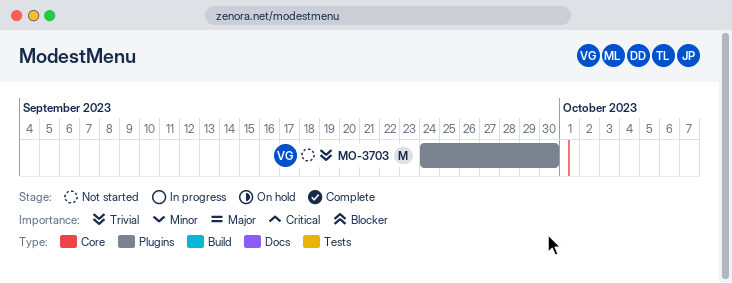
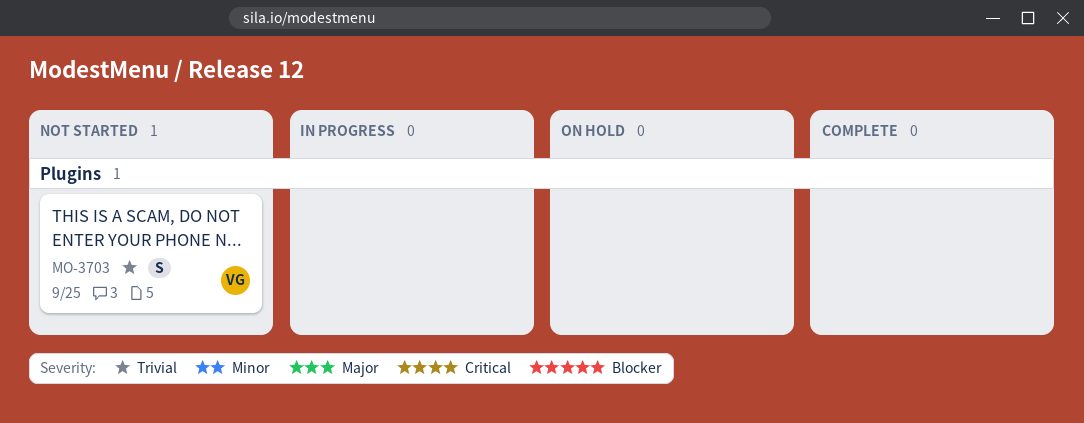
MO-3703, estimate: M -> S
MO-3703, due: Sep 30 -> Sep 25

